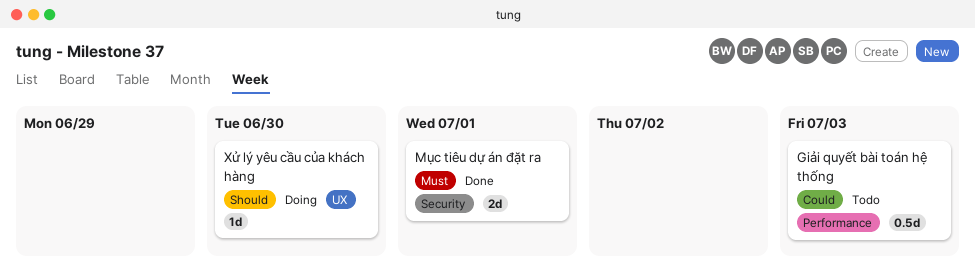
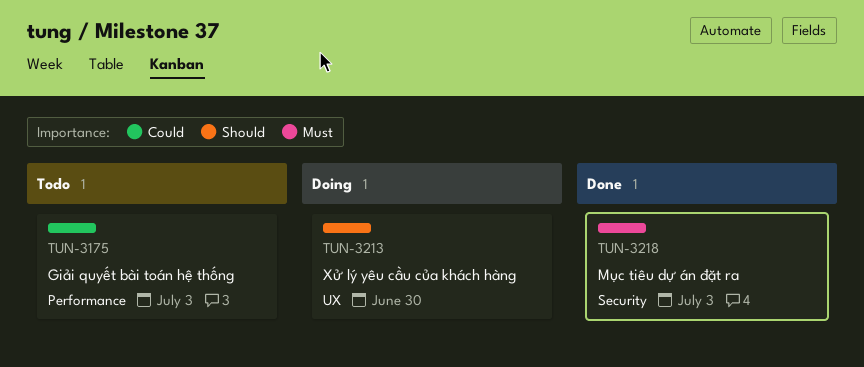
Mục tiêu dự án đặt ra, due: Jul 1 -> Jul 3

